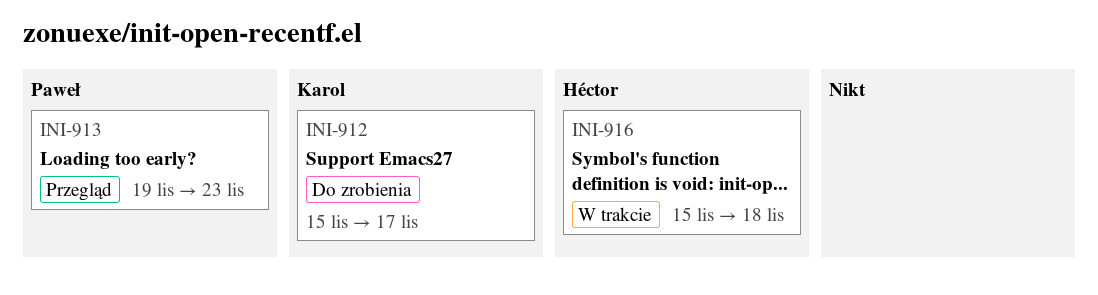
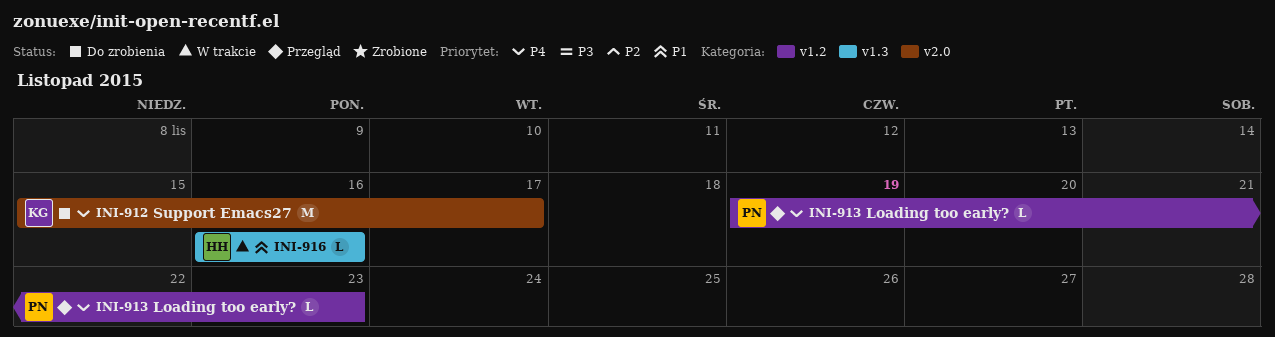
INI-916, start: Nov 15 -> Nov 16
INI-916, due: Nov 18 -> Nov 16

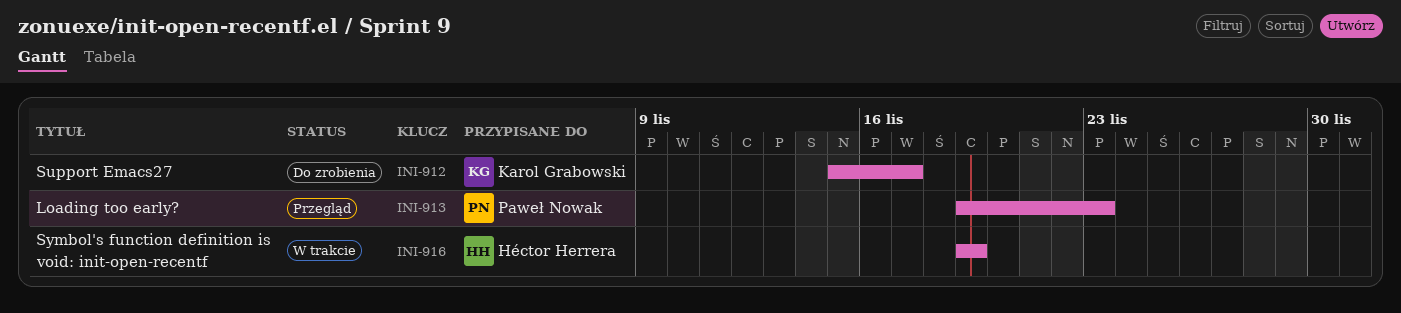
INI-916, start: Nov 16 -> Nov 19
INI-916, due: Nov 16 -> Nov 19

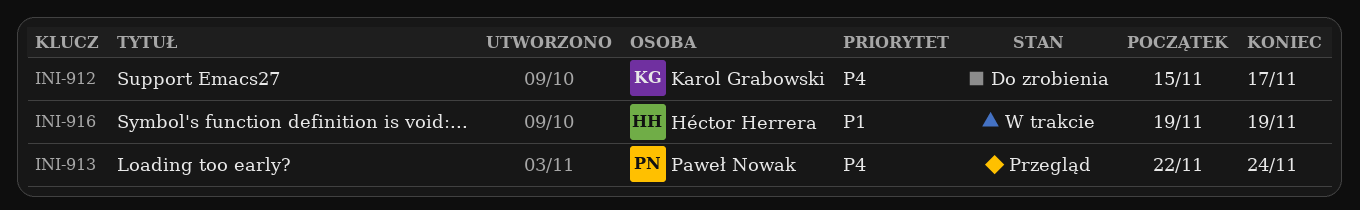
INI-913, start: Nov 19 -> Nov 22
INI-913, due: Nov 23 -> Nov 24

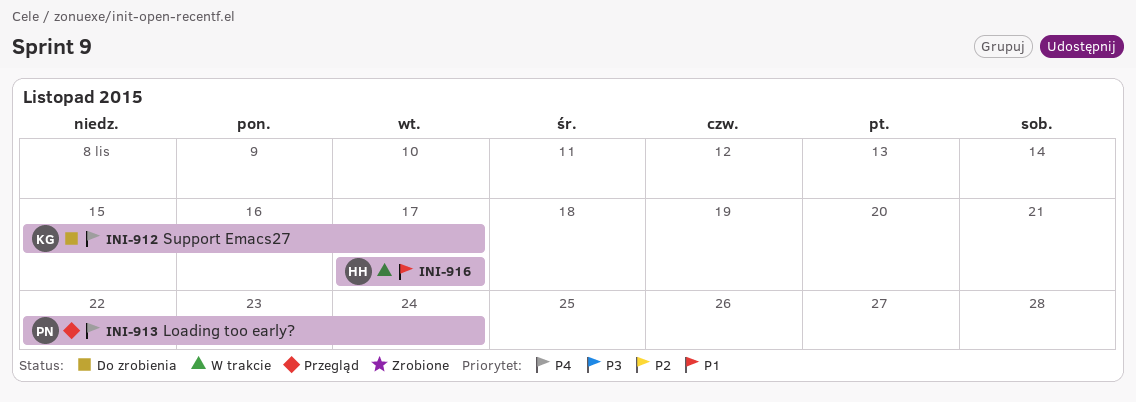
INI-916, start: Nov 19 -> Nov 17
INI-916, due: Nov 19 -> Nov 17

